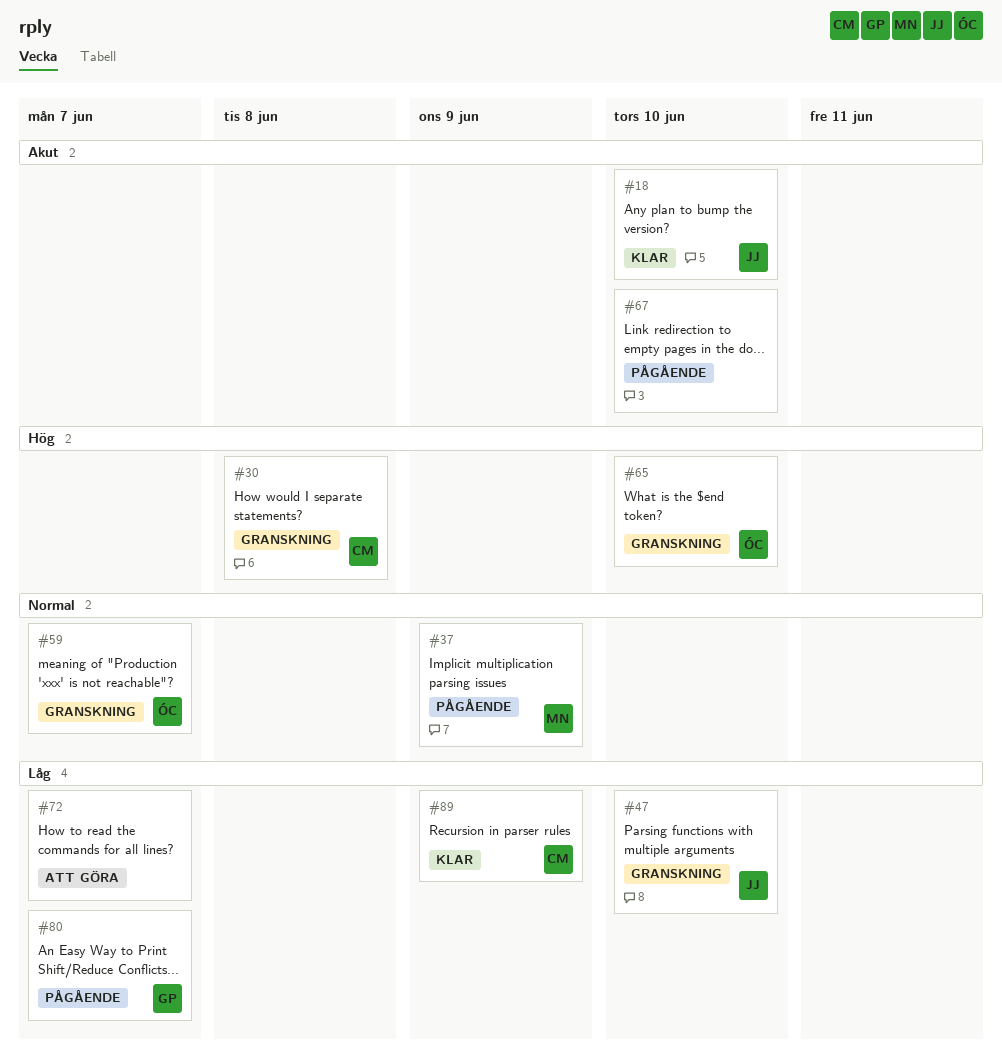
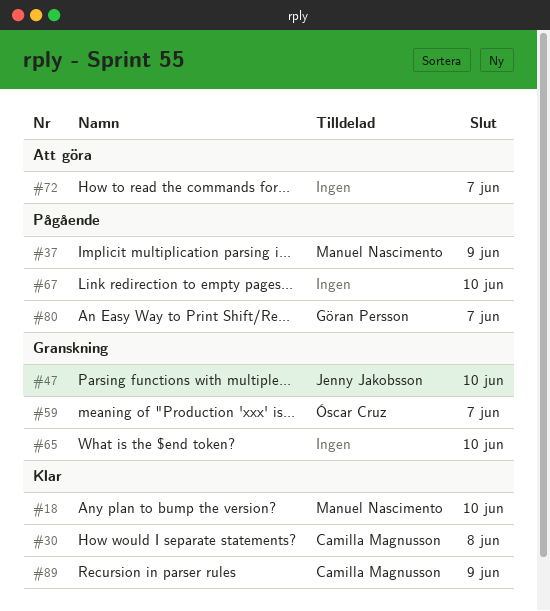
#18, owner: Jenny Jakobsson -> Manuel Nascimento
#30, status: Granskning -> Klar
#65, owner: Óscar Cruz -> none

